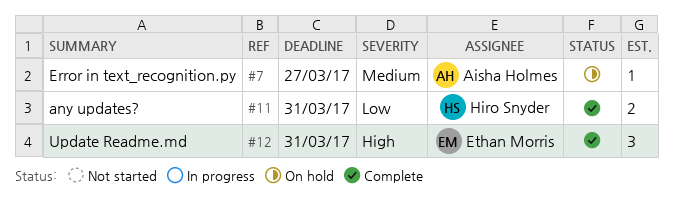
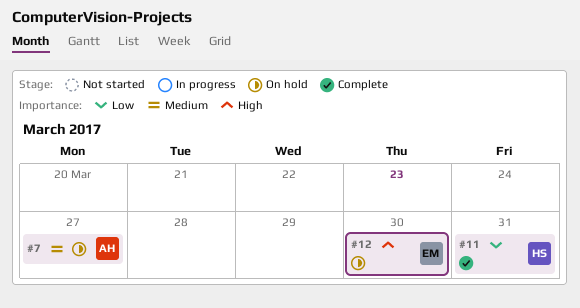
#12, status: Complete -> On hold
#12, due: Mar 31 -> Mar 30

